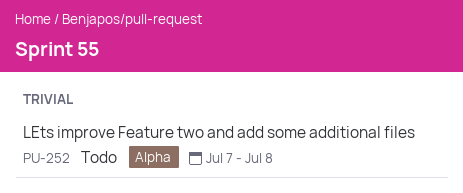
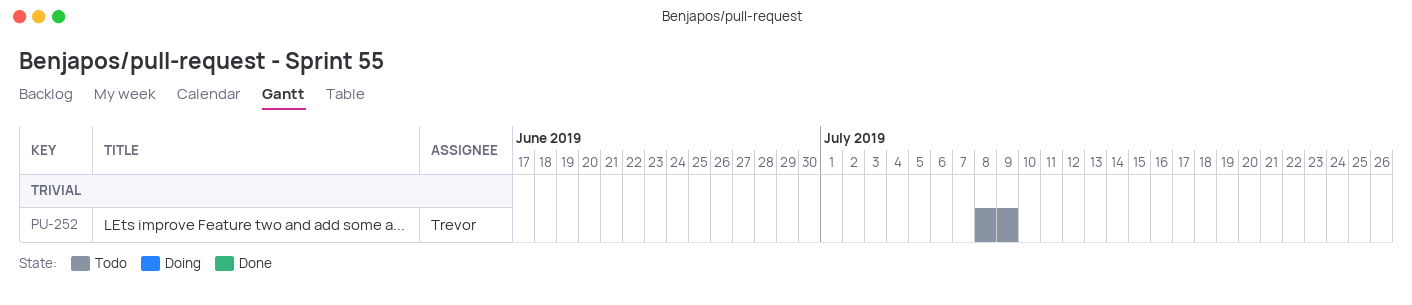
PU-252, start: Jul 7 -> Jul 8
PU-252, due: Jul 8 -> Jul 9

